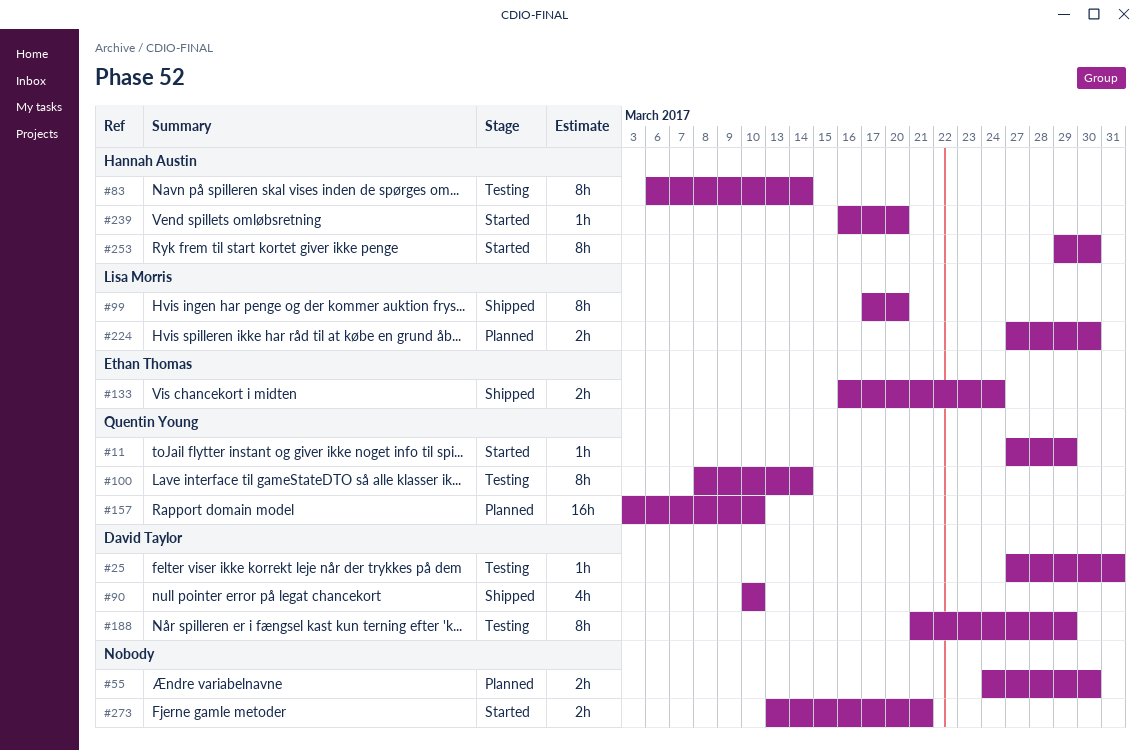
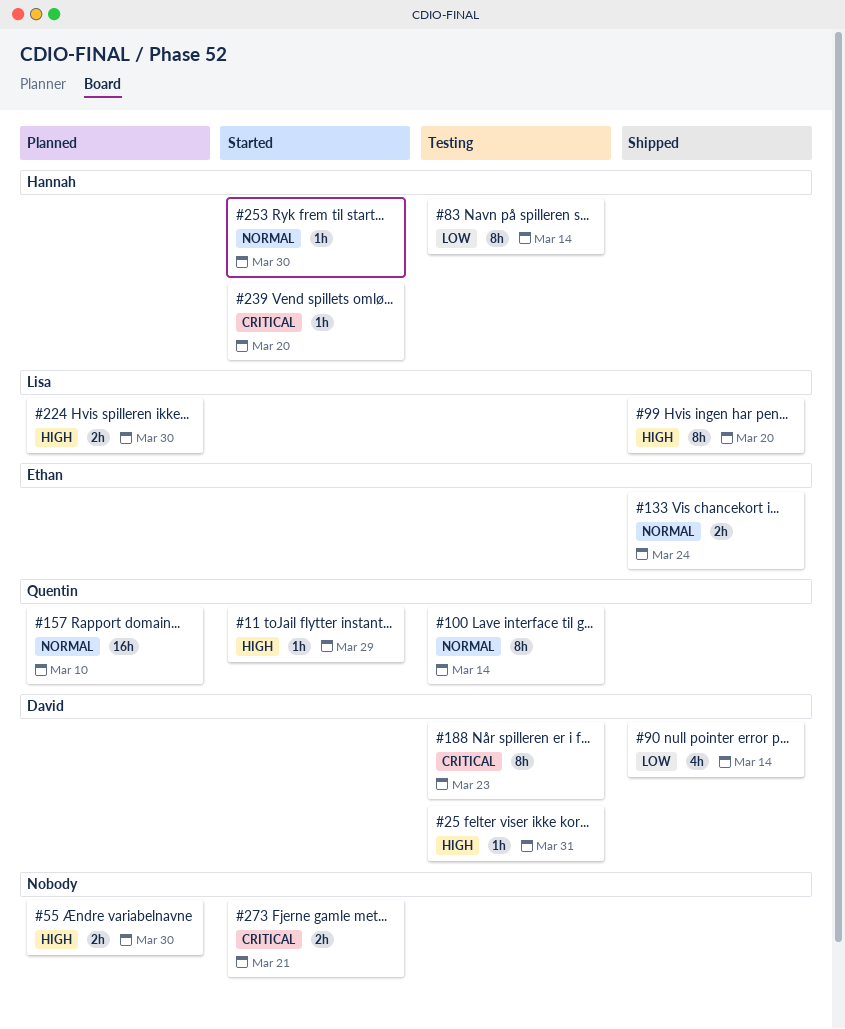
#90, due: Mar 10 -> Mar 14
#188, due: Mar 29 -> Mar 23
#253, estimate: 8h -> 1h

